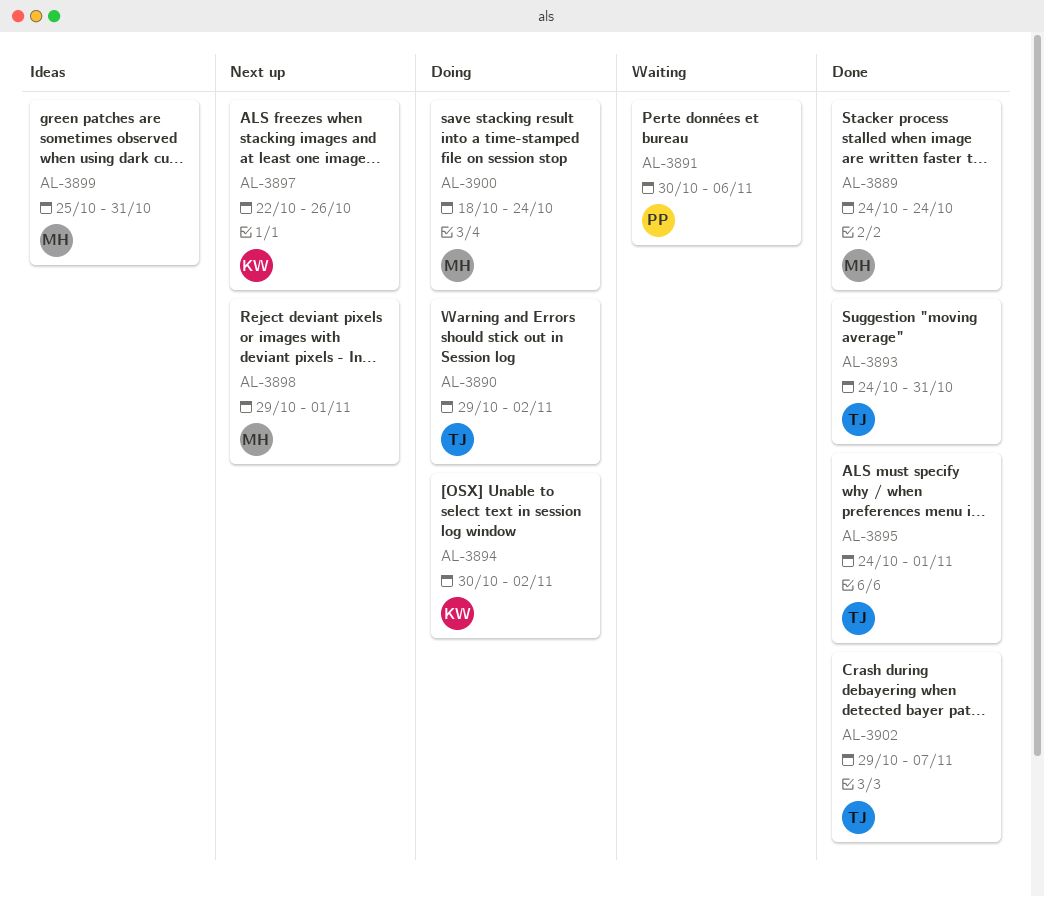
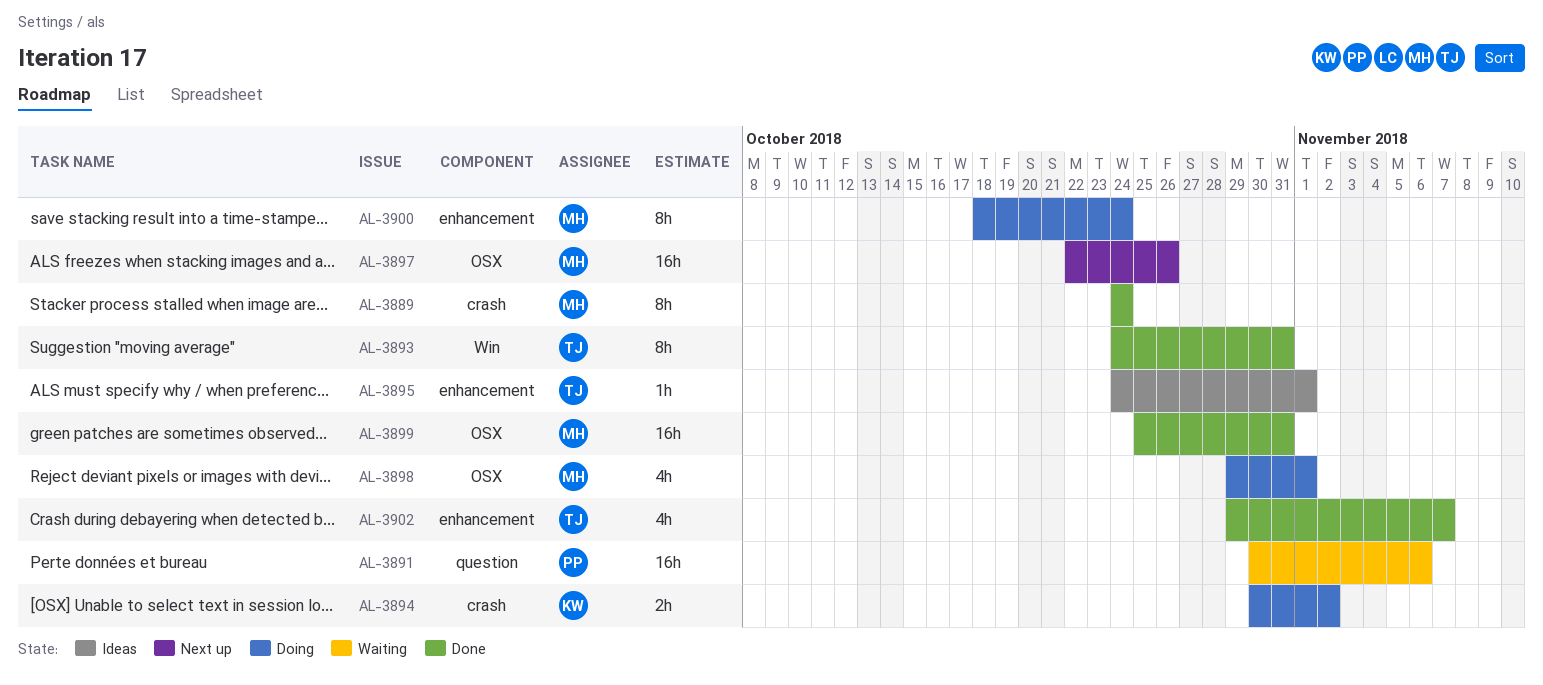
AL-3890: present -> none
AL-3895, status: Done -> Ideas
AL-3897, owner: KW -> MH
AL-3898, status: Next up -> Doing
AL-3899, status: Ideas -> Done

